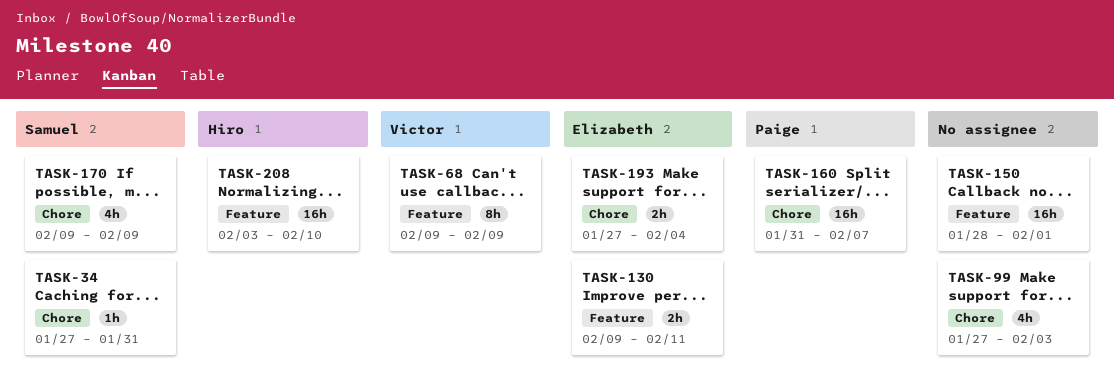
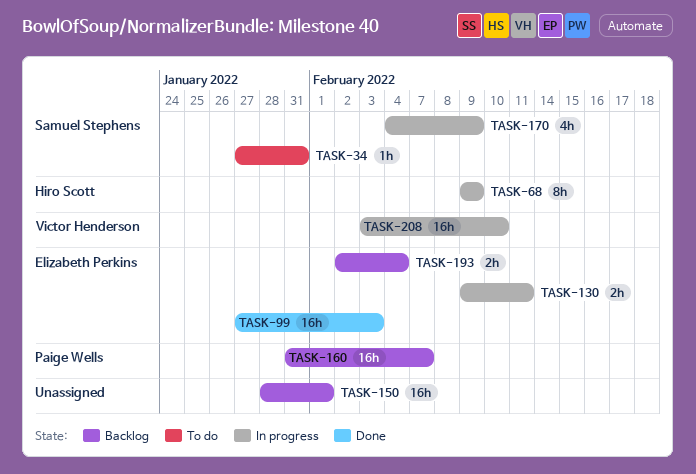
TASK-68, owner: Victor Henderson -> Hiro Scott
TASK-99, owner: none -> Elizabeth Perkins
TASK-99, estimate: 4h -> 16h
TASK-170, start: Feb 9 -> Feb 4
TASK-193, start: Jan 27 -> Feb 2
TASK-208, owner: Hiro Scott -> Victor Henderson

